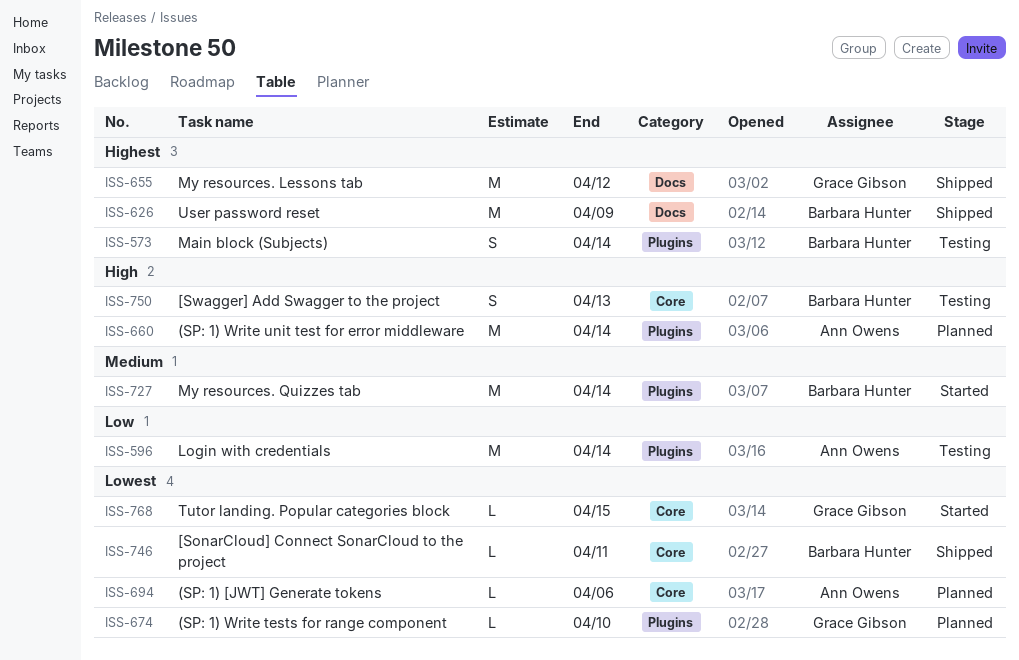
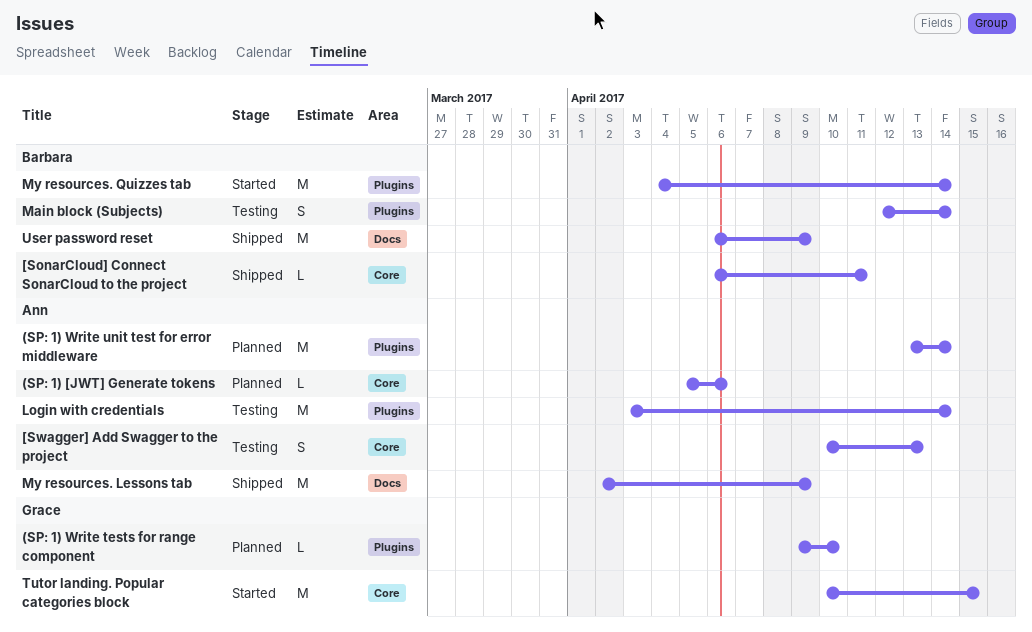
[Swagger] Add Swagger to the project, owner: Barbara Hunter -> Ann Owens
My resources. Lessons tab, owner: Grace Gibson -> Ann Owens
My resources. Lessons tab, due: Apr 12 -> Apr 9
Tutor landing. Popular categories block, estimate: L -> M

